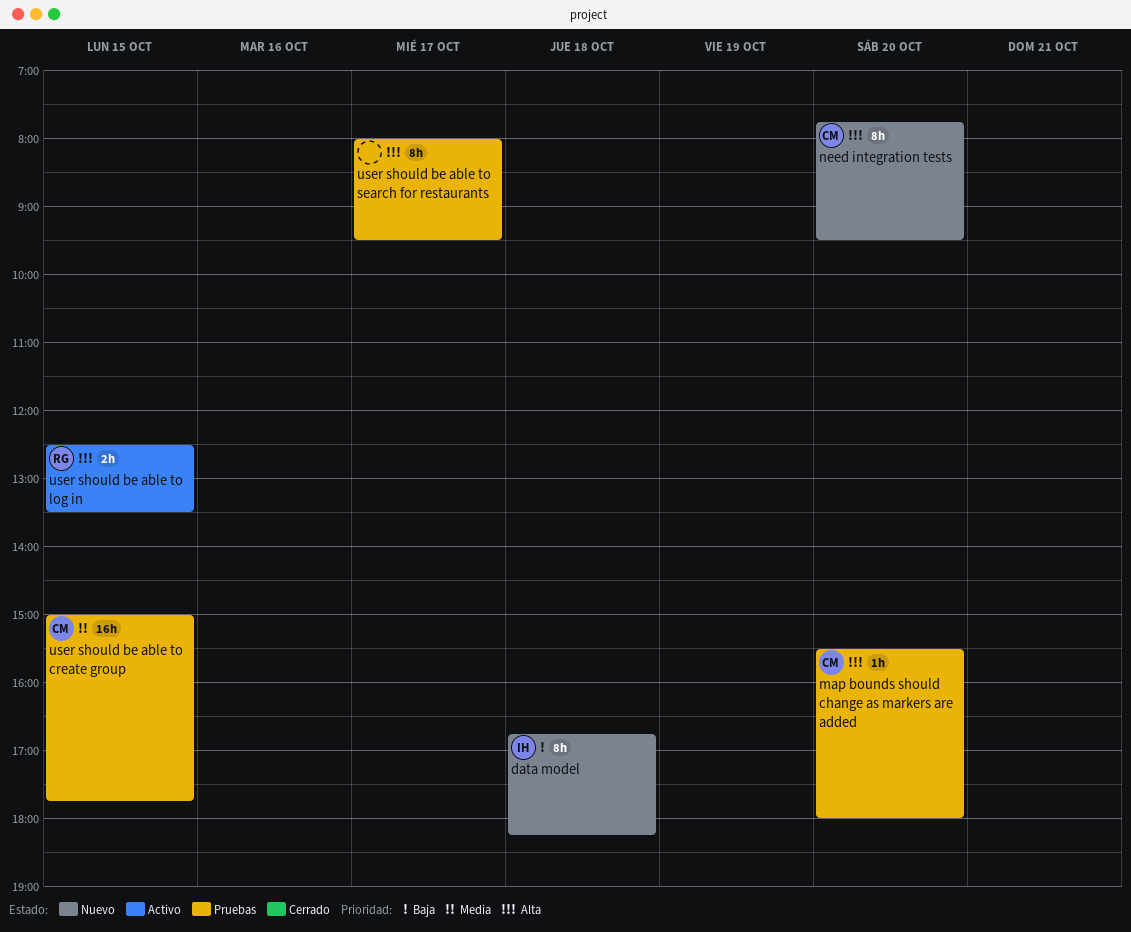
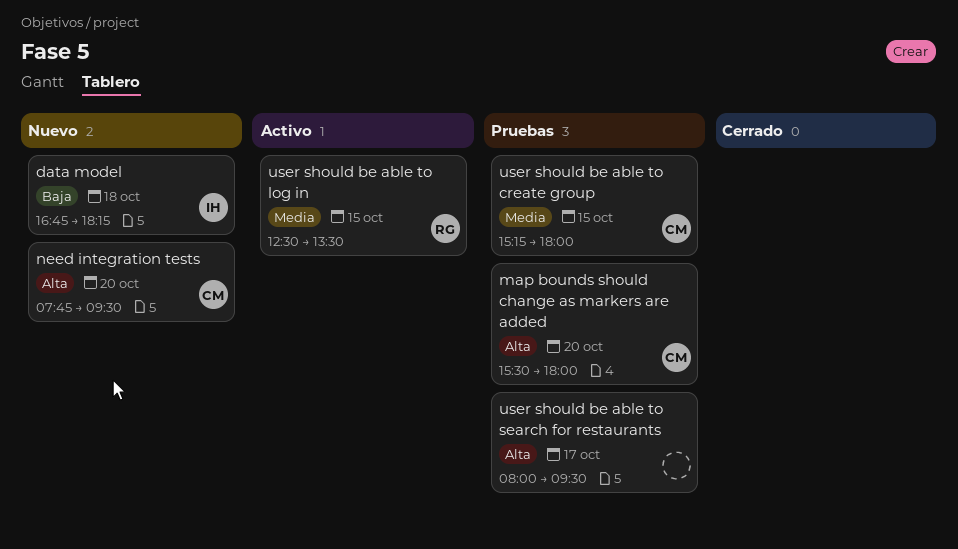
user should be able to create group, begins: 15:00 -> 15:15
user should be able to create group, ends: 17:45 -> 18:00
user should be able to log in, priority: Alta -> Media

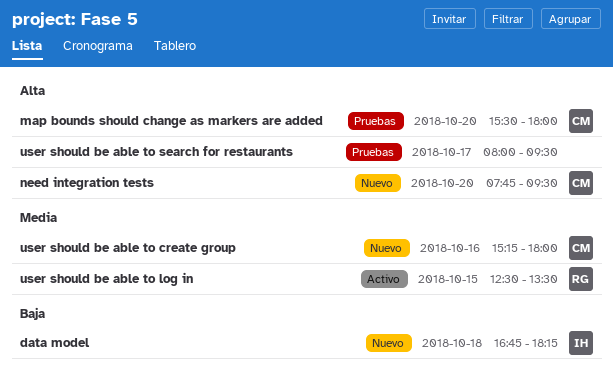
user should be able to create group, status: Pruebas -> Nuevo
user should be able to create group, day: Oct 15 -> Oct 16

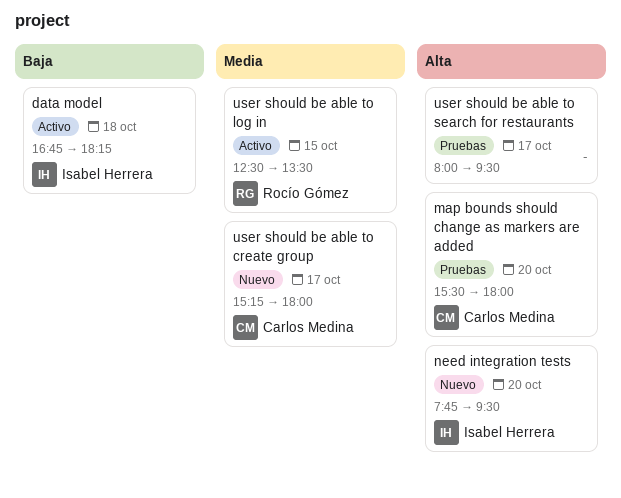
data model, status: Nuevo -> Activo
need integration tests, owner: Carlos Medina -> Isabel Herrera
user should be able to create group, day: Oct 16 -> Oct 17

